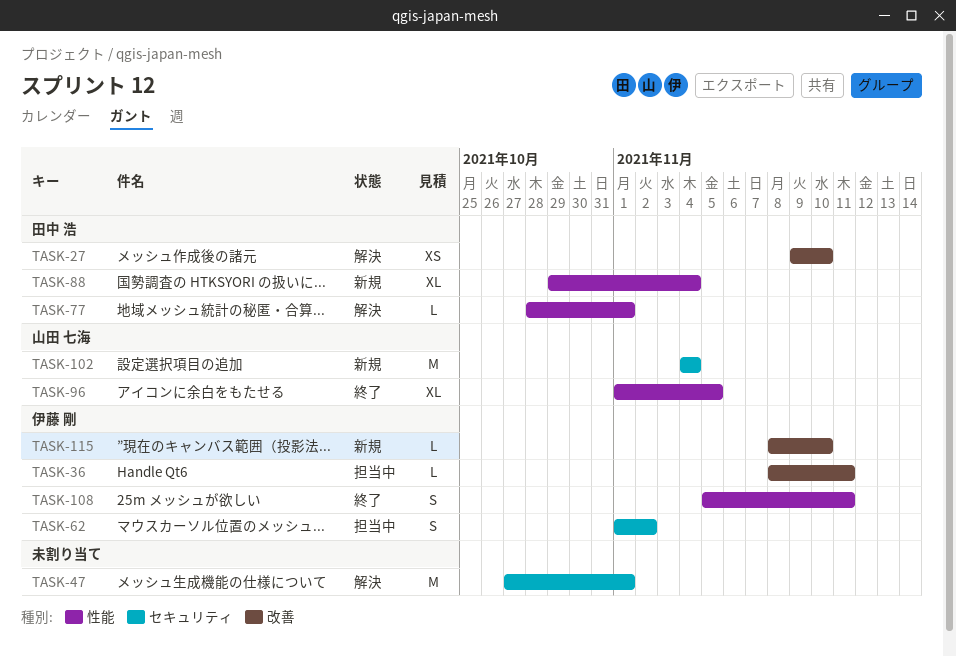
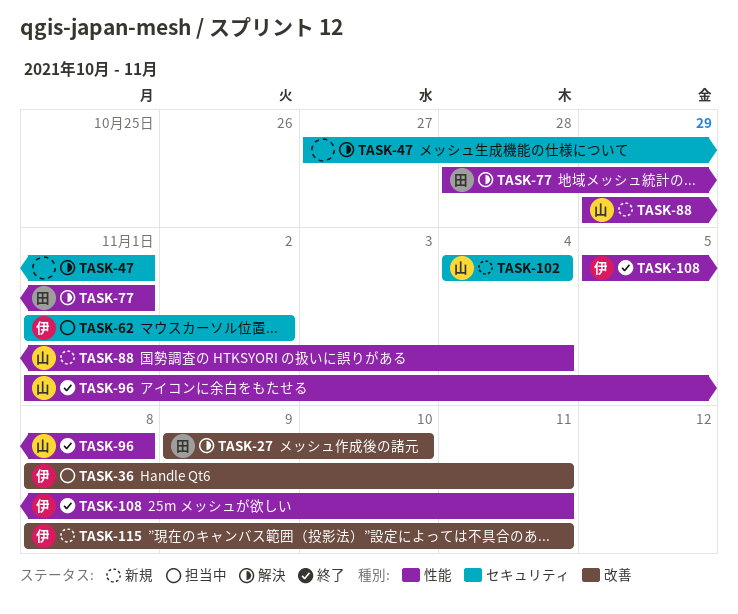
TASK-88, owner: 田中 浩 -> 山田 七海
TASK-96, due: Nov 5 -> Nov 8
TASK-115, due: Nov 10 -> Nov 11

